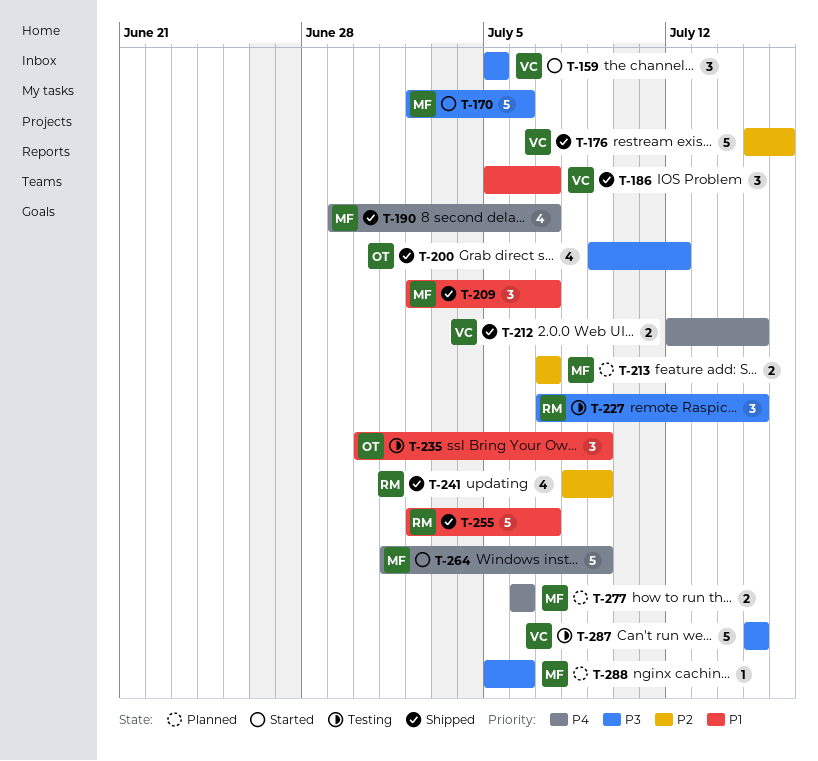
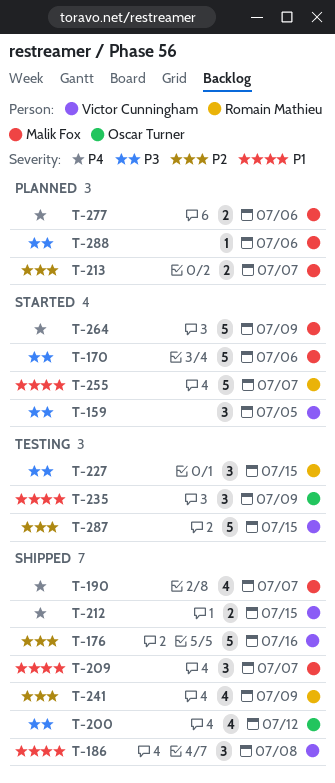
T-186, due: Jul 7 -> Jul 8
T-255, status: Shipped -> Started
T-287, priority: P3 -> P2

